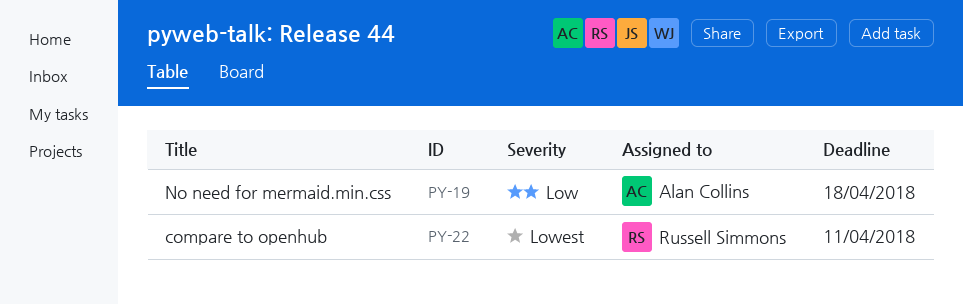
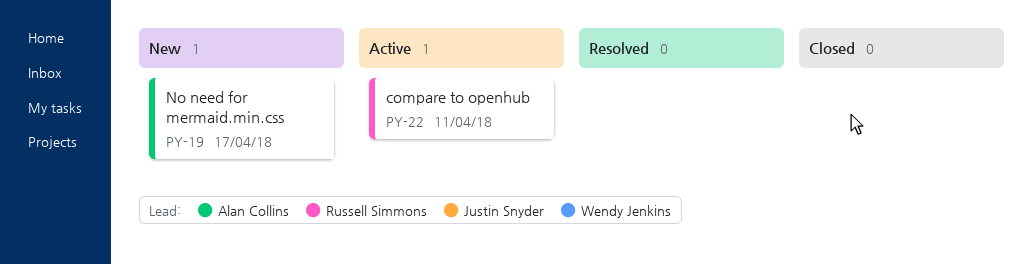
PY-19, due: Apr 18 -> Apr 17

